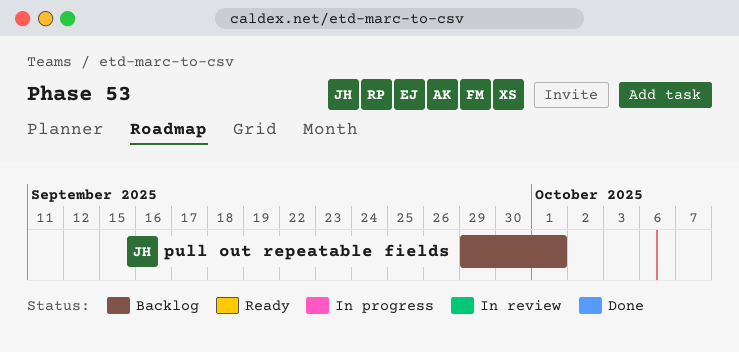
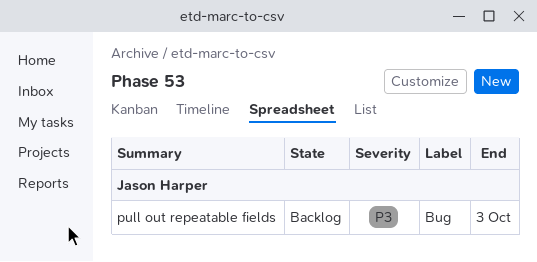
pull out repeatable fields, due: Oct 1 -> Oct 3

